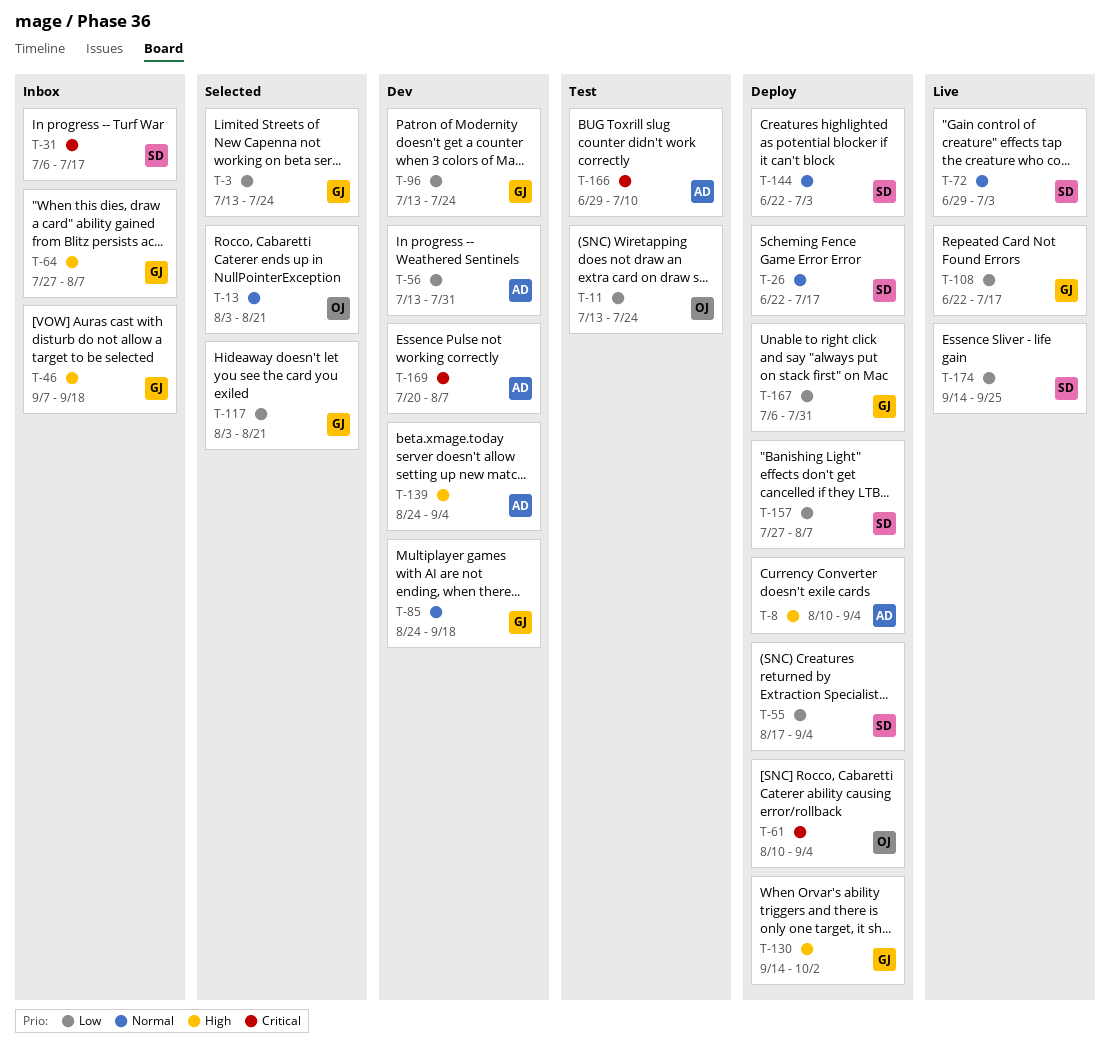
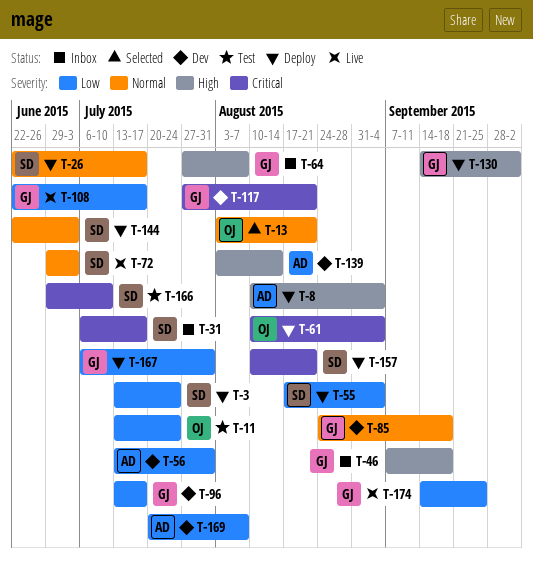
T-3, status: Selected -> Deploy
T-3, owner: GJ -> SD
T-96, due: Jul 24 -> Jul 17
T-117, status: Selected -> Dev
T-117, priority: Low -> Critical
T-117, start: Aug 3 -> Jul 27
T-139, start: Aug 24 -> Aug 3
T-139, due: Sep 4 -> Aug 14
T-157, priority: Low -> Critical
T-157, start: Jul 27 -> Aug 10
T-157, due: Aug 7 -> Aug 21
T-166, owner: AD -> SD
T-169, priority: Critical -> Low
T-174, owner: SD -> GJ

